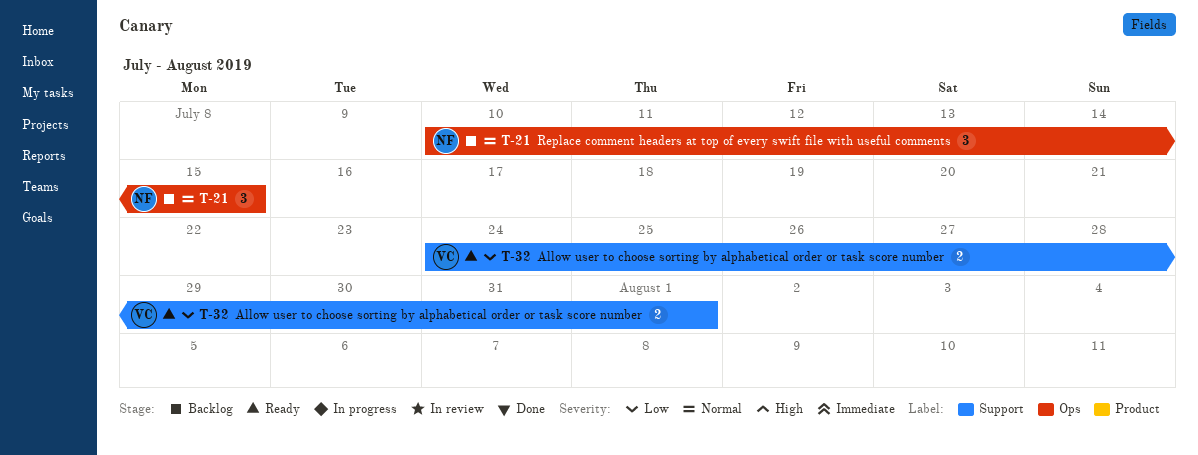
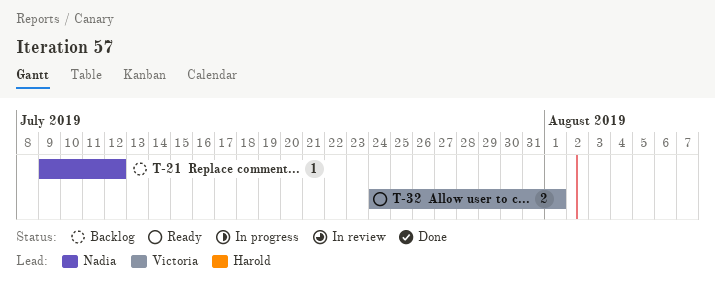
T-21, estimate: 3 -> 1
T-21, start: Jul 10 -> Jul 9
T-21, due: Jul 15 -> Jul 12

